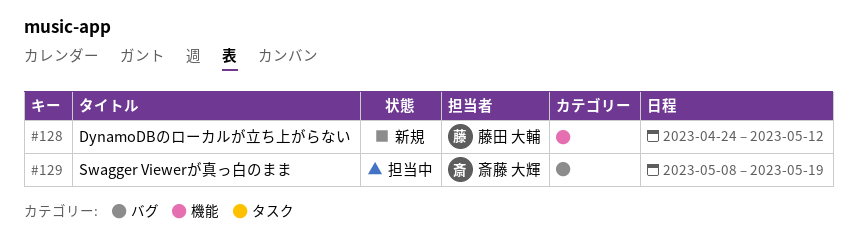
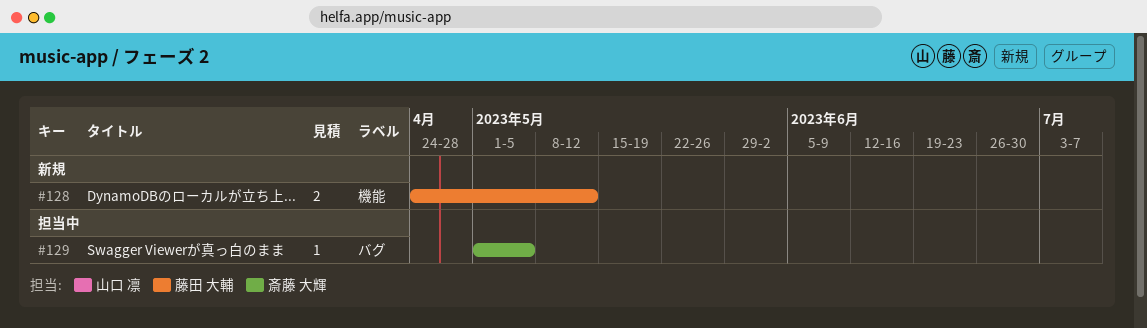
#129, start: May 8 -> May 1
#129, due: May 19 -> May 5

